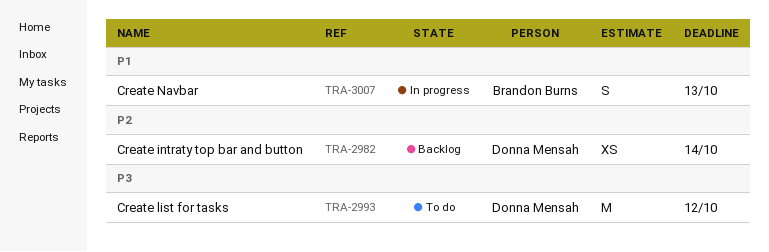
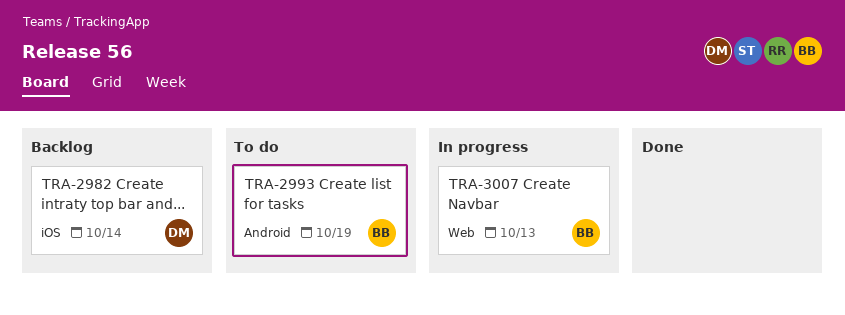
TRA-2993, owner: Donna Mensah -> Brandon Burns
TRA-2993, due: Oct 12 -> Oct 19

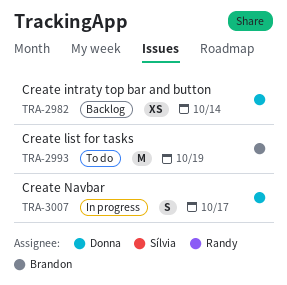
TRA-3007, owner: Brandon -> Donna
TRA-3007, due: Oct 13 -> Oct 17

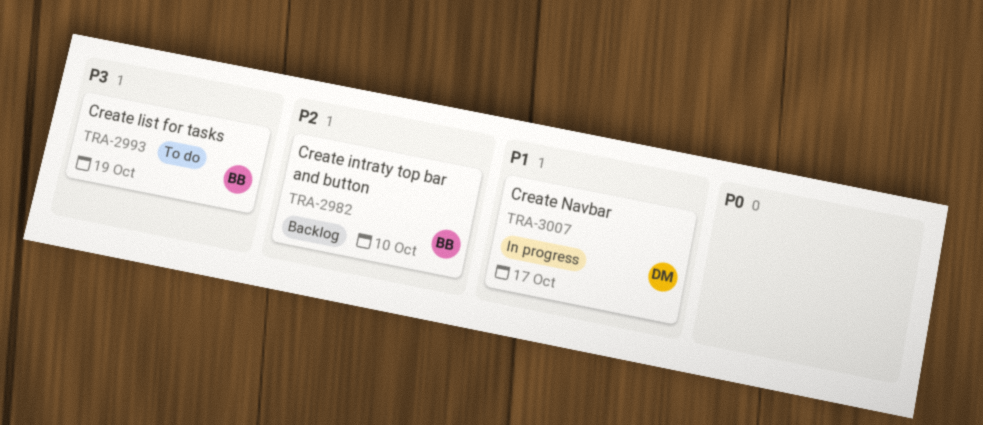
TRA-2982, owner: Donna -> Brandon
TRA-2982, due: Oct 14 -> Oct 10

